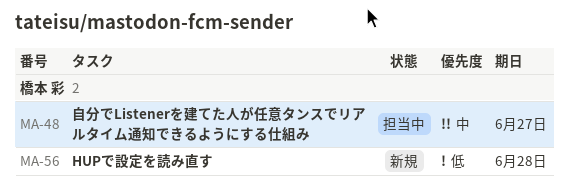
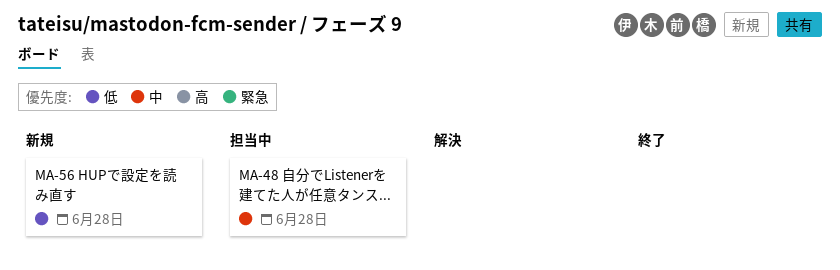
MA-48, due: Jun 27 -> Jun 28

